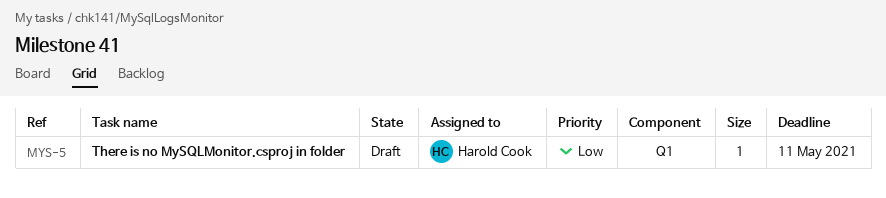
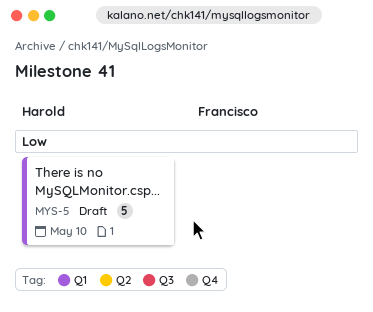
MYS-5, estimate: 1 -> 5
MYS-5, due: May 11 -> May 10

